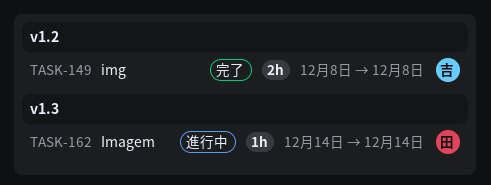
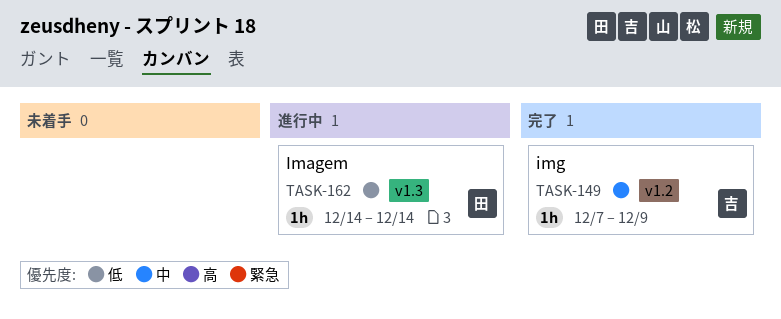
TASK-149, estimate: 2h -> 1h
TASK-149, start: Dec 8 -> Dec 7
TASK-149, due: Dec 8 -> Dec 9

